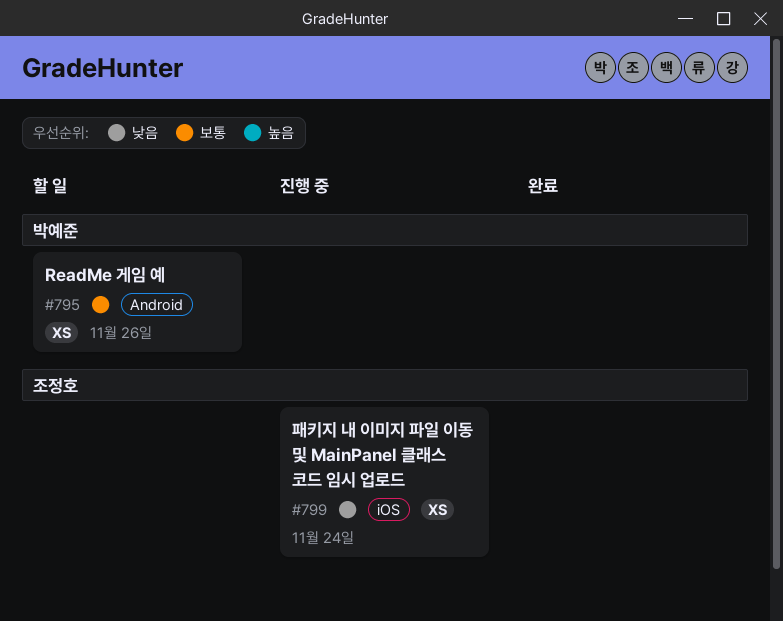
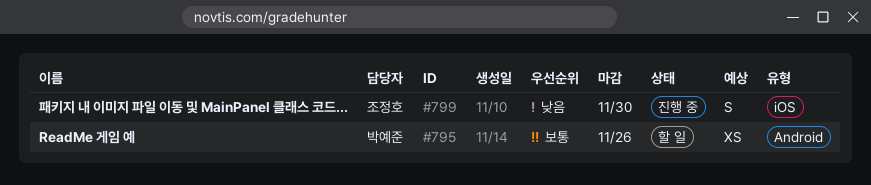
#799, estimate: XS -> S
#799, due: Nov 24 -> Nov 30

